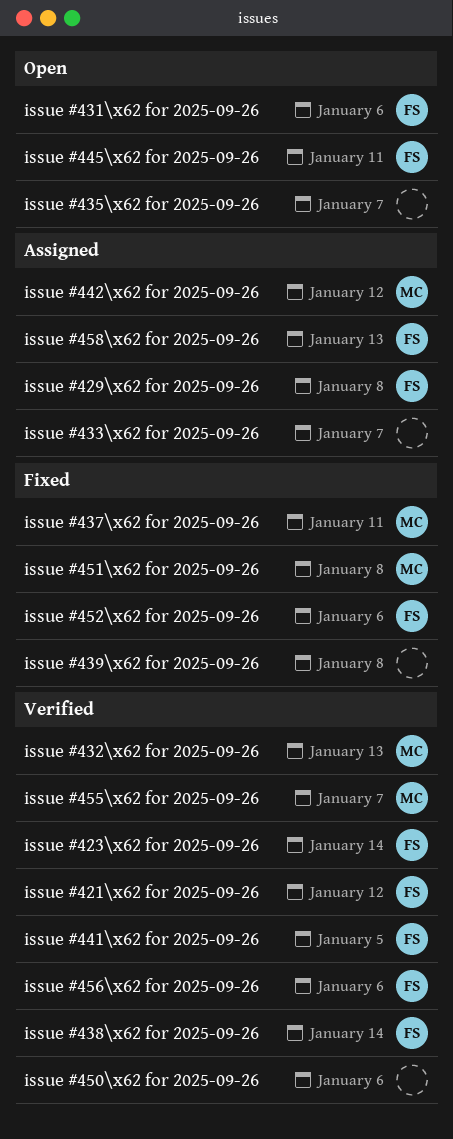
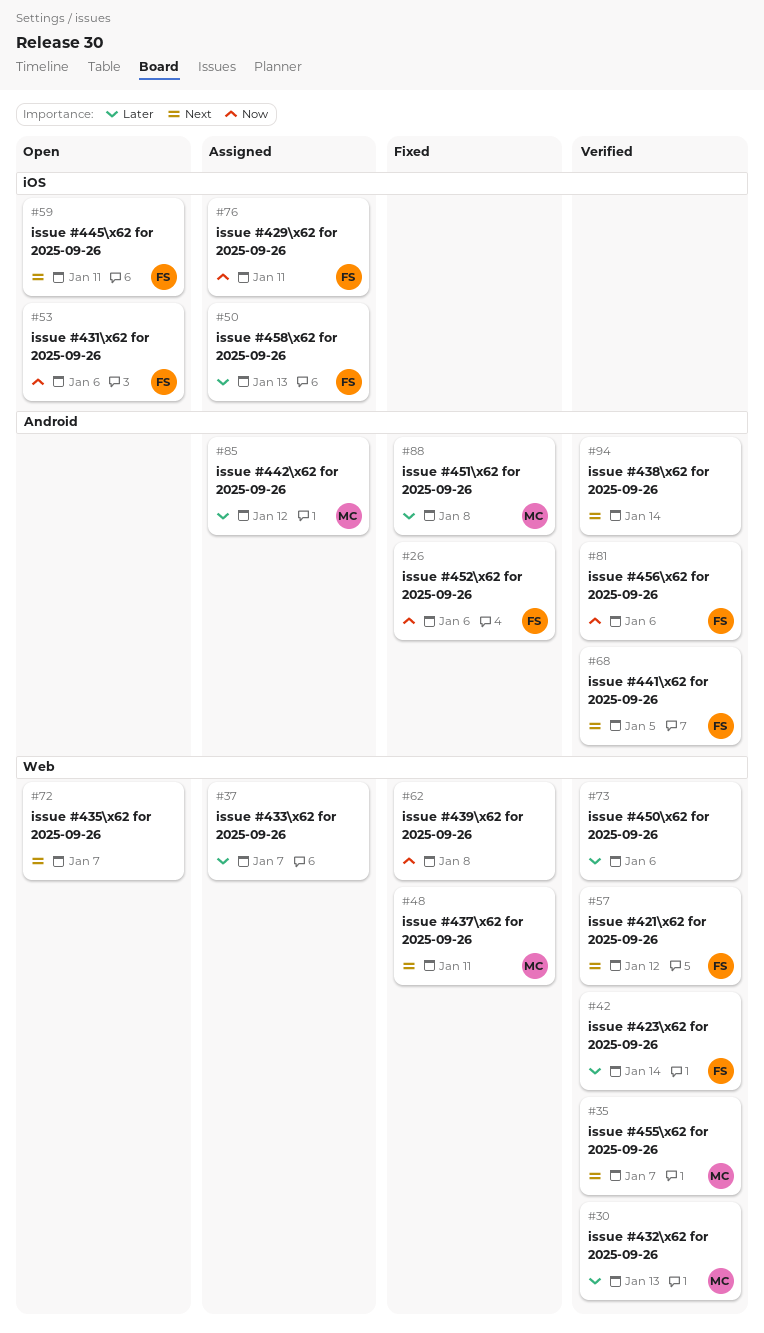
issue #429\x62 for 2025-09-26, due: Jan 8 -> Jan 11
issue #438\x62 for 2025-09-26, owner: FS -> none

